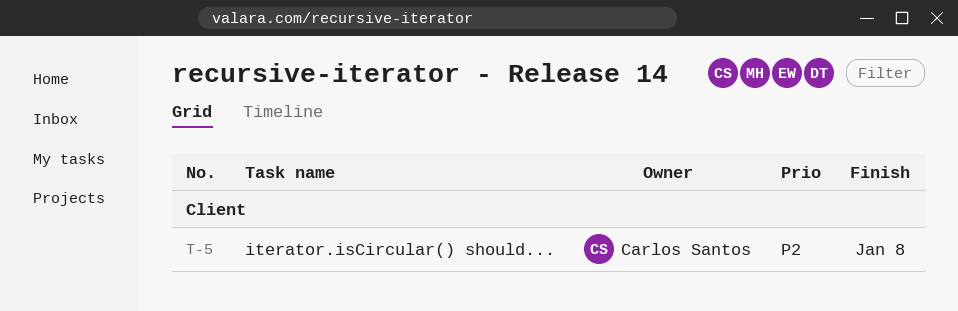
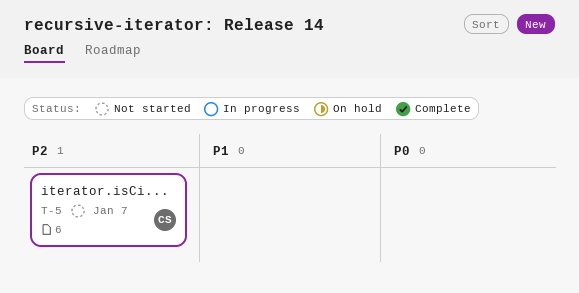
T-5, due: Jan 8 -> Jan 7

